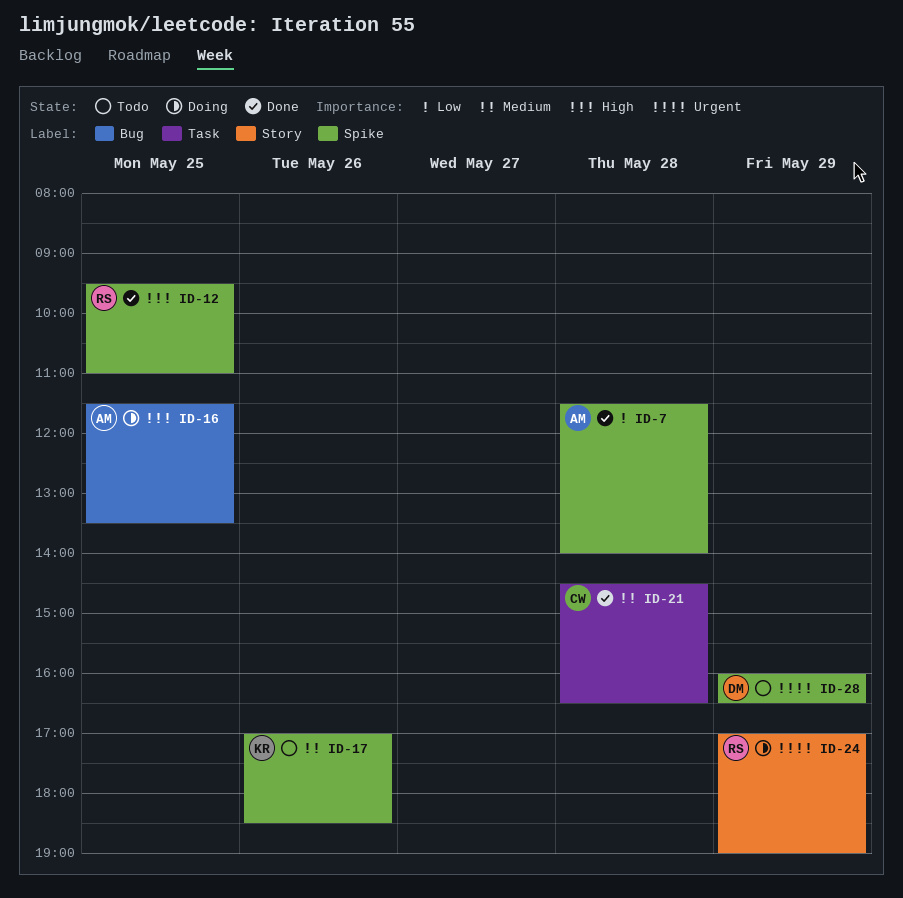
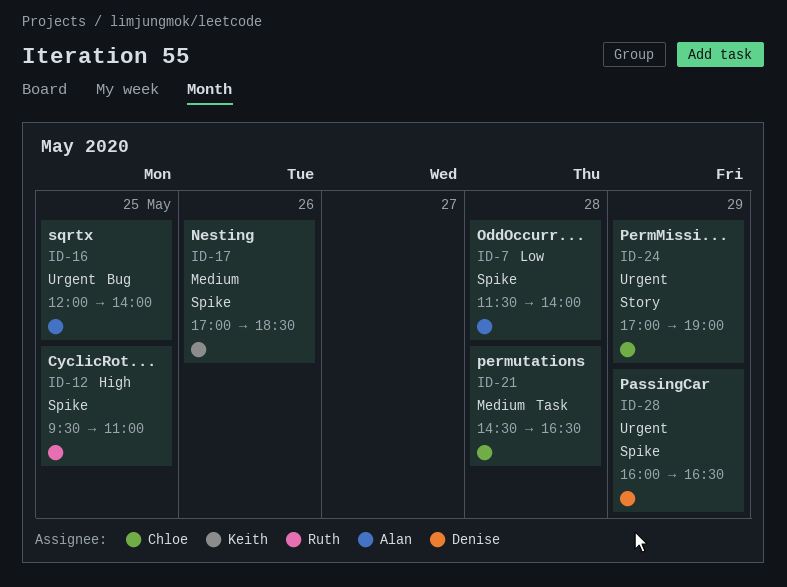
ID-16, priority: High -> Urgent
ID-16, begins: 11:30 -> 12:00
ID-16, ends: 13:30 -> 14:00
ID-24, owner: Ruth -> Chloe

